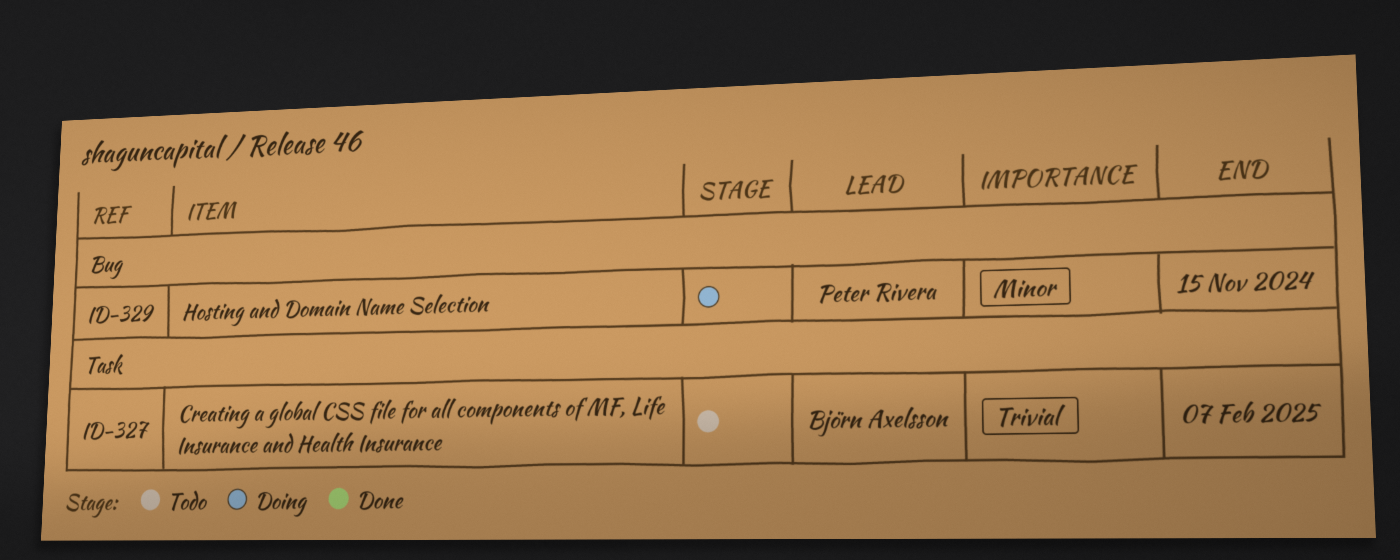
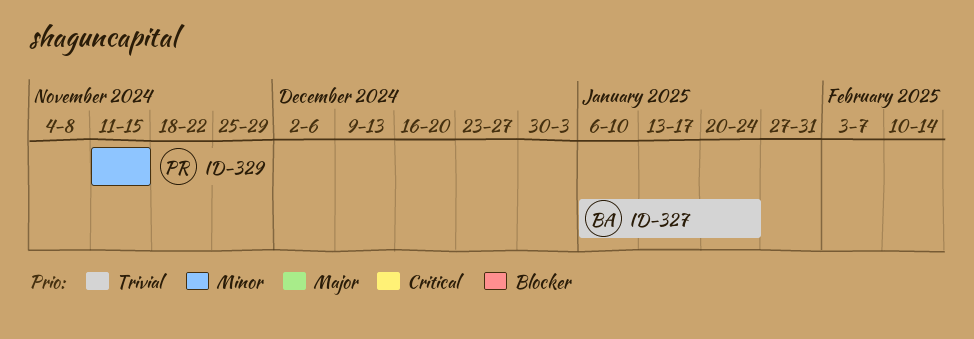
ID-327, due: Feb 7 -> Jan 24

